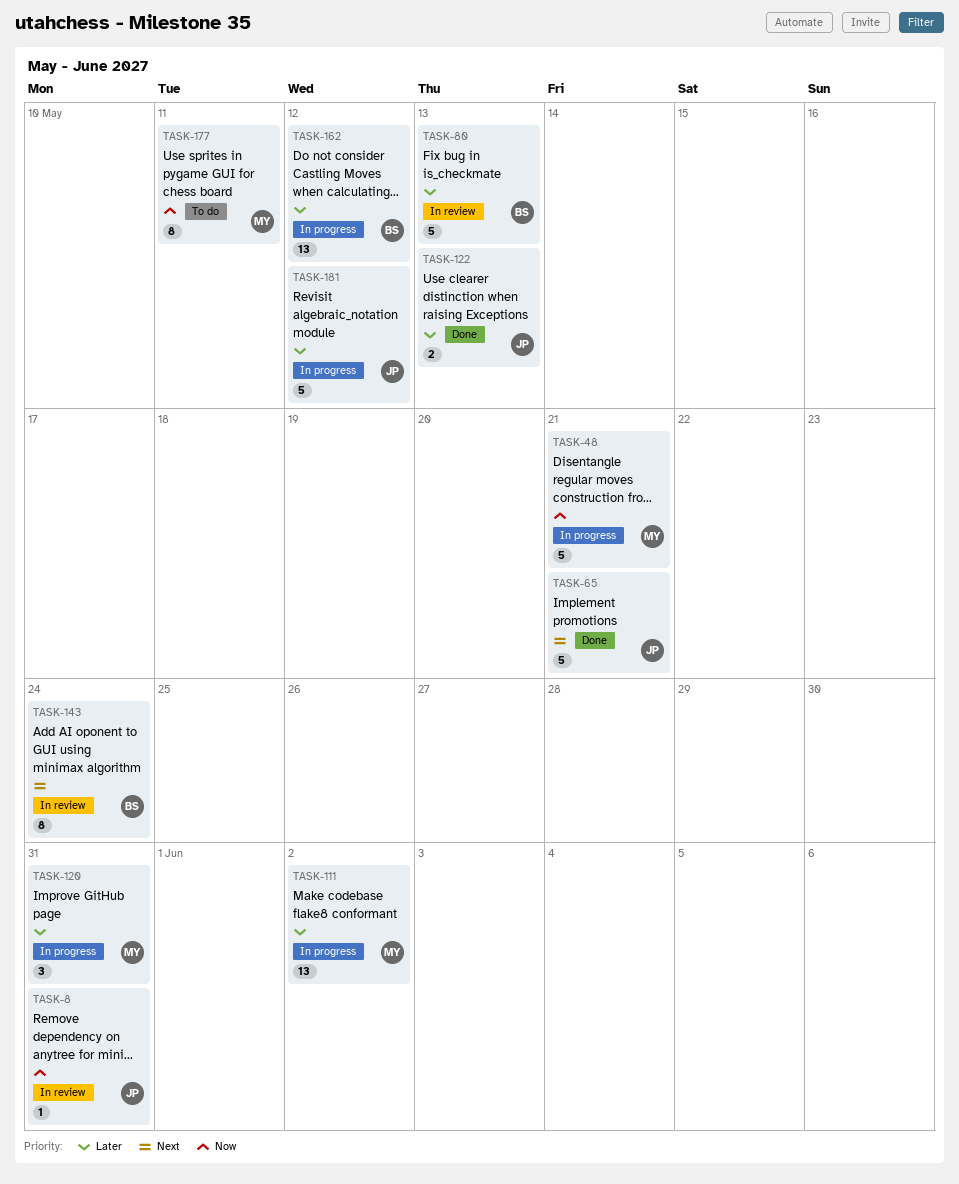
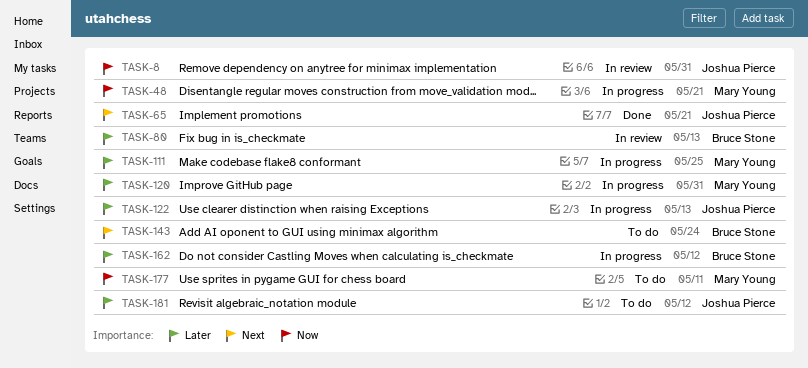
TASK-111, due: Jun 2 -> May 25
TASK-122, status: Done -> In progress
TASK-143, status: In review -> To do
TASK-181, status: In progress -> To do

